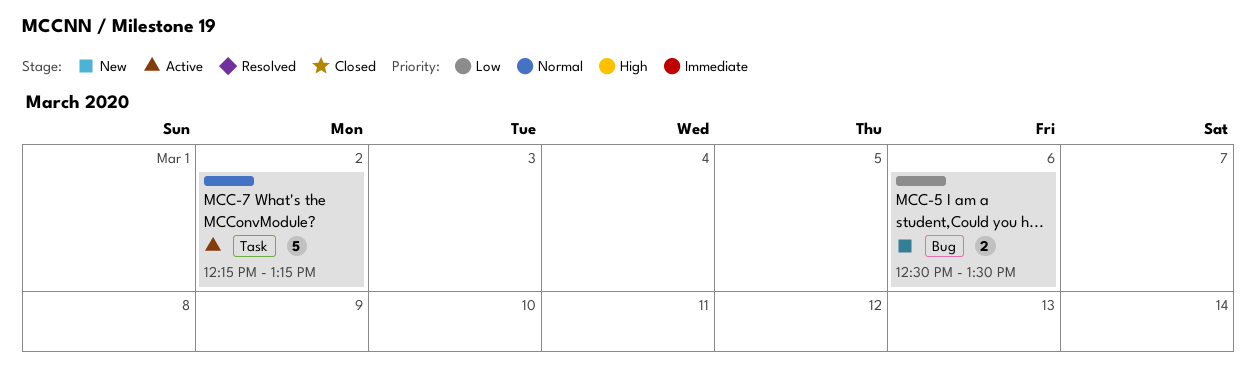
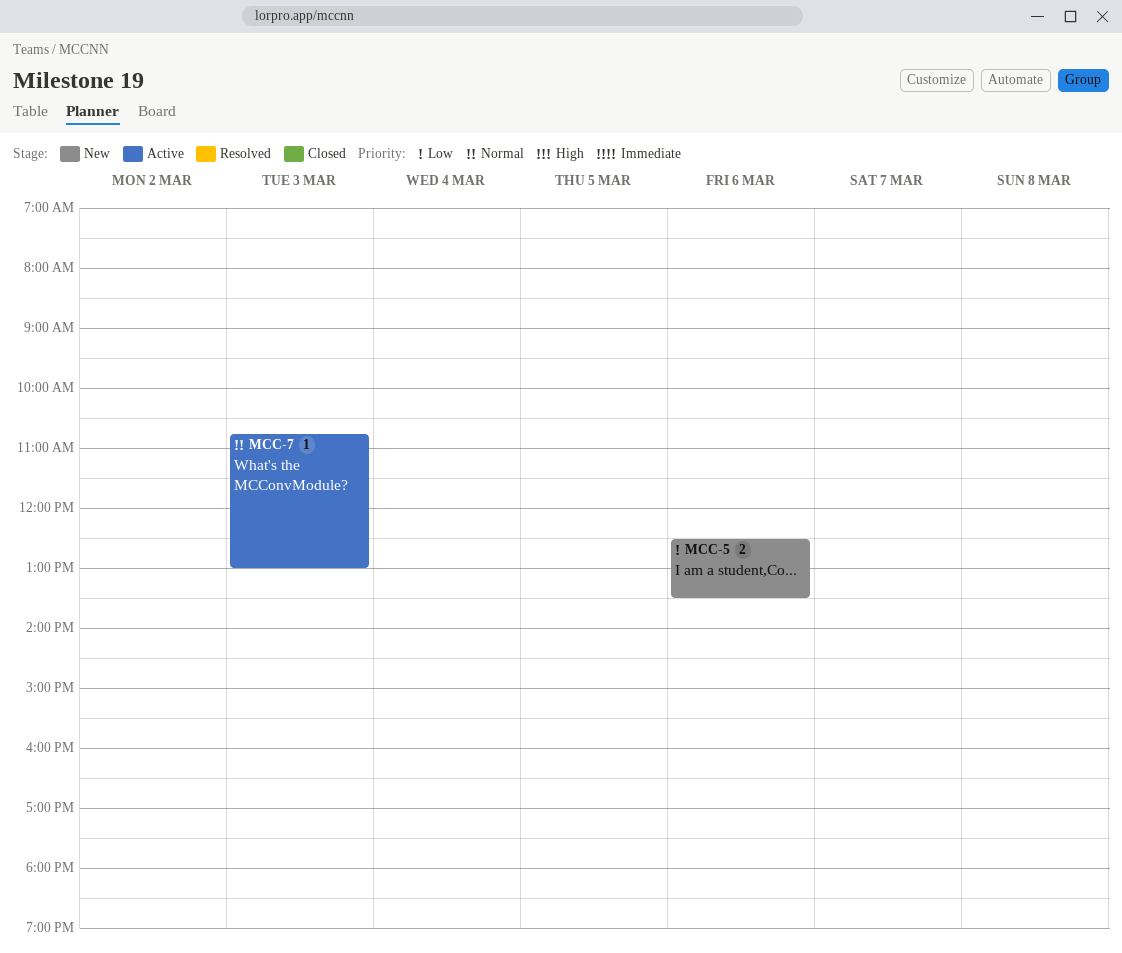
MCC-7, estimate: 5 -> 1
MCC-7, day: Mar 2 -> Mar 3
MCC-7, begins: 12:15 -> 10:45
MCC-7, ends: 13:15 -> 13:00

